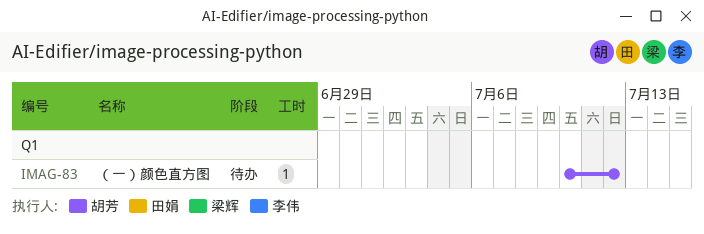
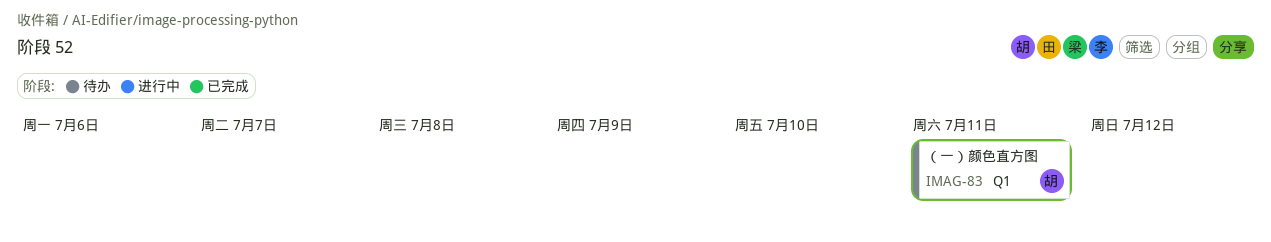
IMAG-83, due: Jul 12 -> Jul 11

